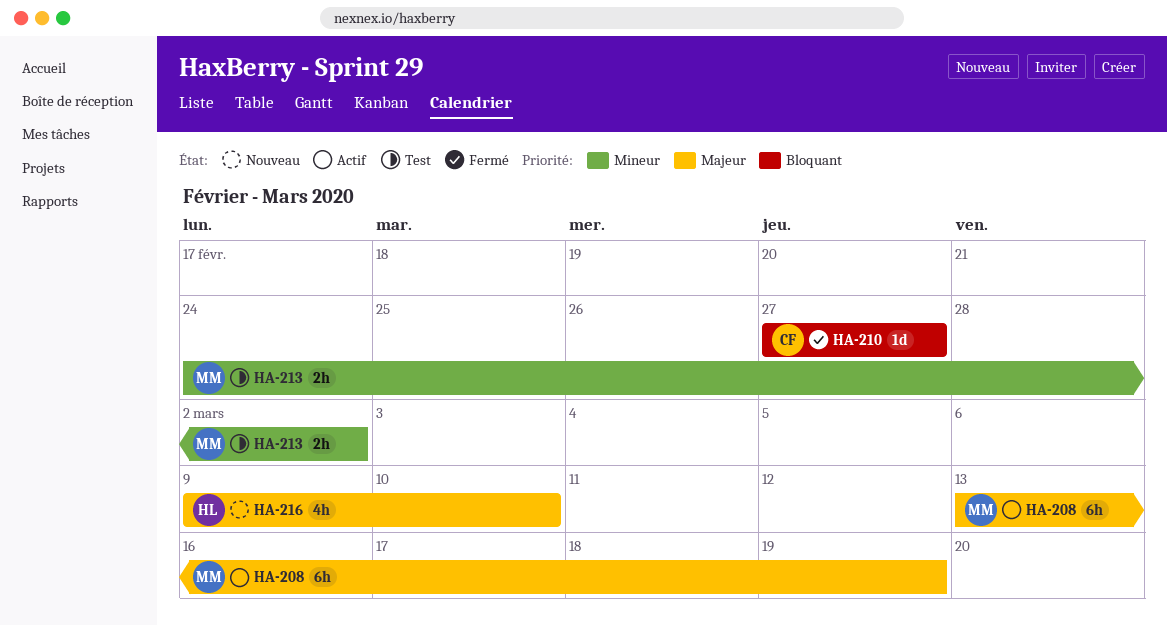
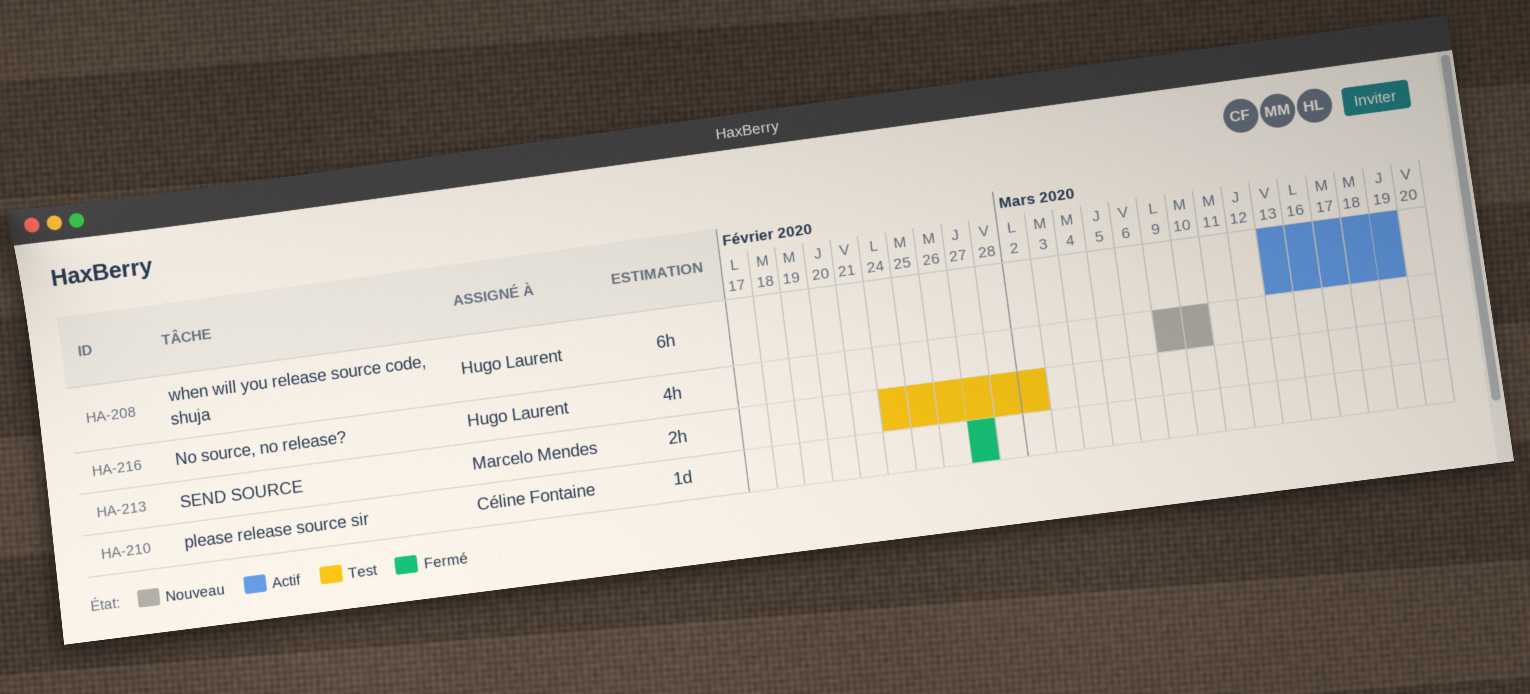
HA-208, owner: Marcelo Mendes -> Hugo Laurent

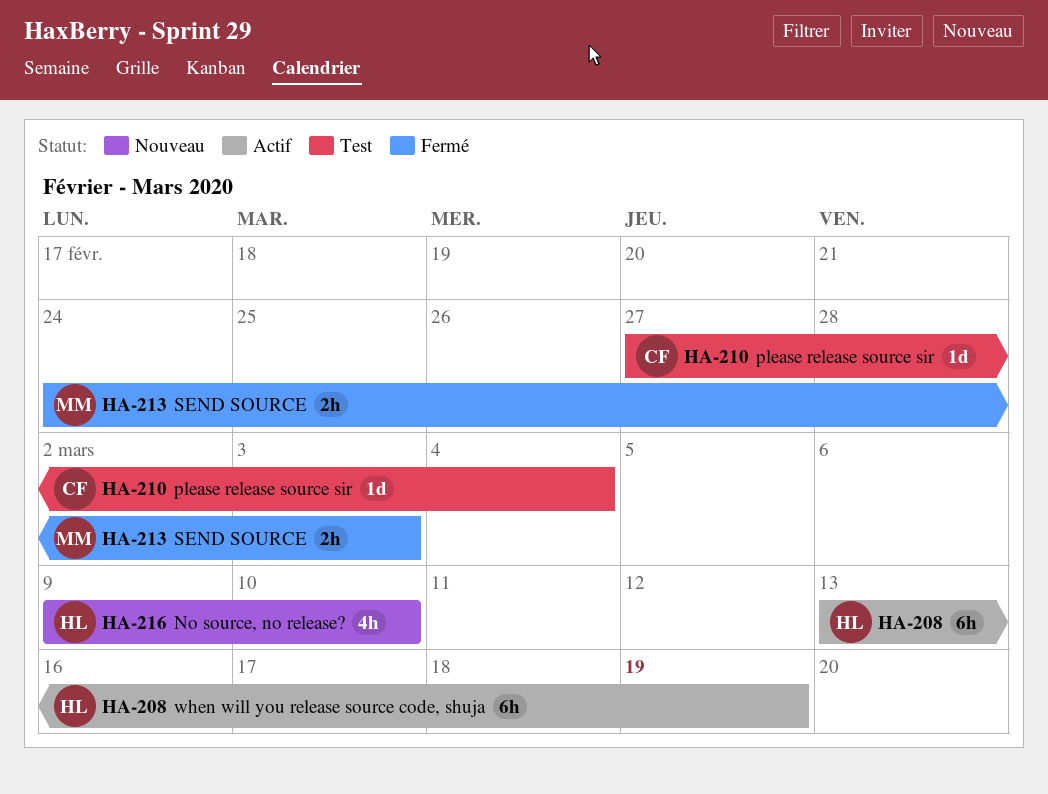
HA-210, status: Fermé -> Test
HA-210, due: Feb 27 -> Mar 4
HA-213, status: Test -> Fermé
HA-213, due: Mar 2 -> Mar 3

